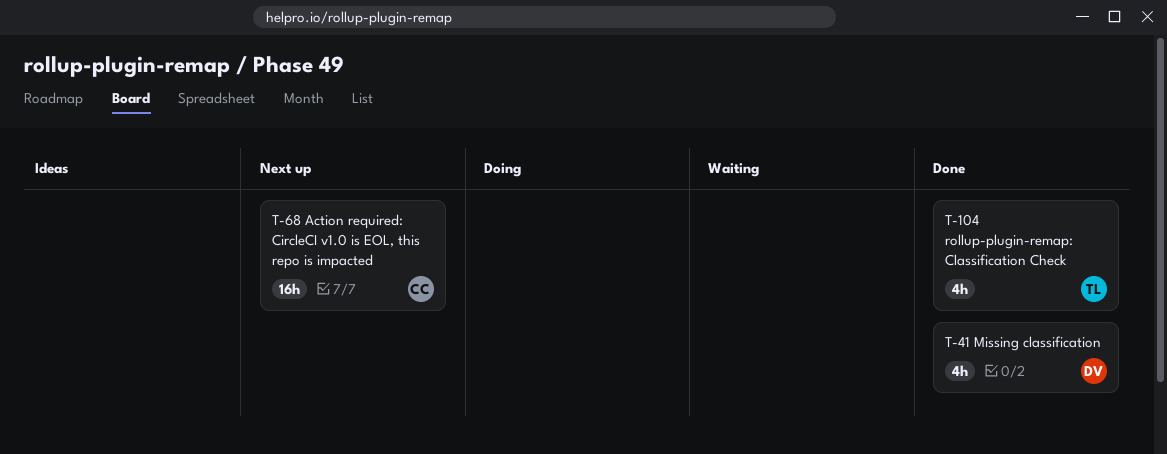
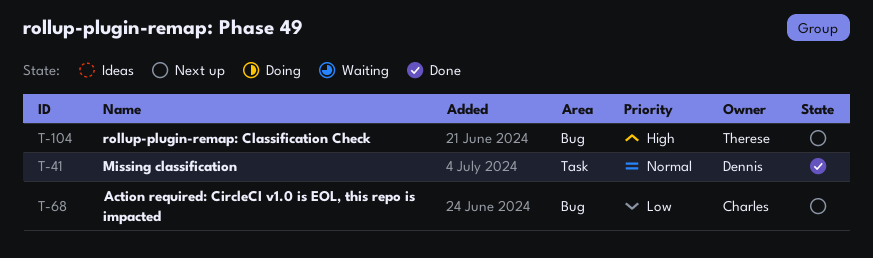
T-104, status: Done -> Next up

